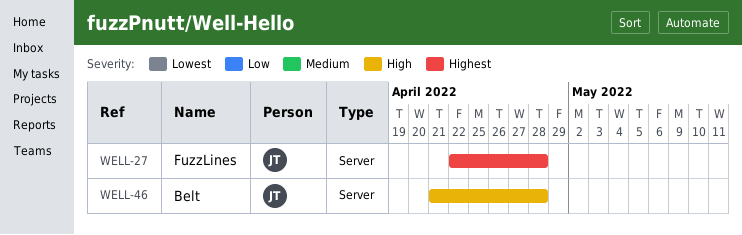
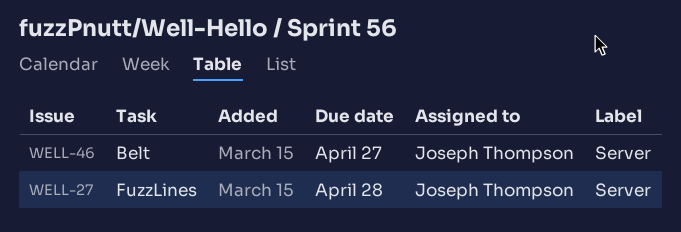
WELL-46, due: Apr 28 -> Apr 27

